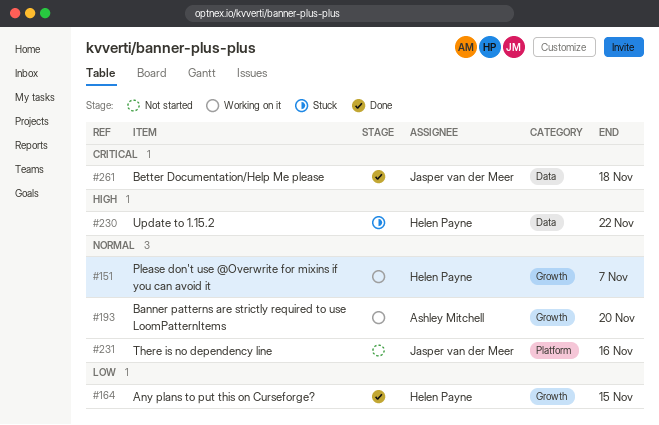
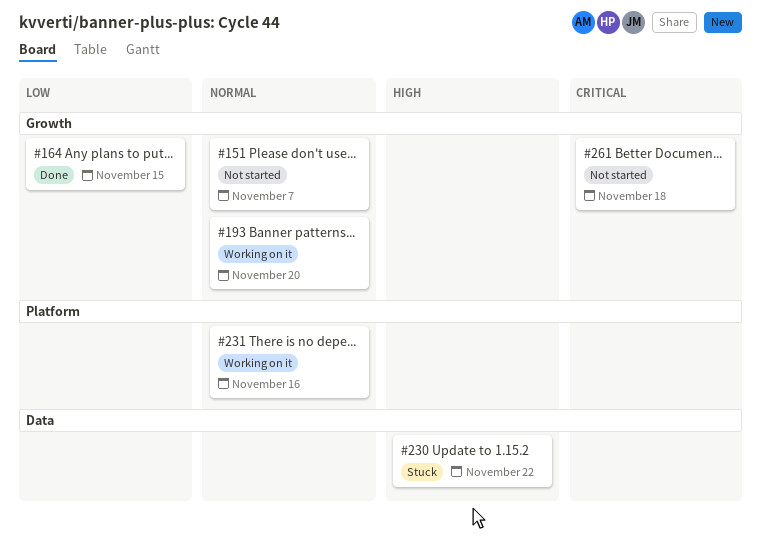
#151, status: Working on it -> Not started
#231, status: Not started -> Working on it
#261, status: Done -> Not started
#261, label: Data -> Growth

